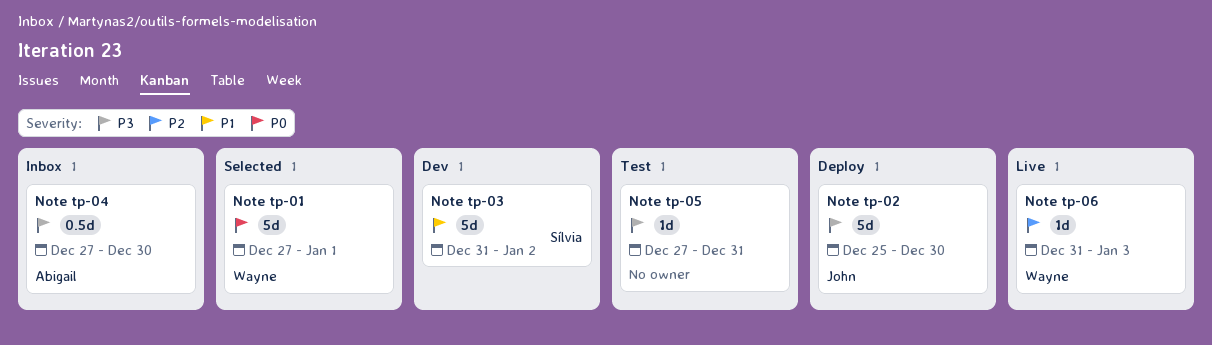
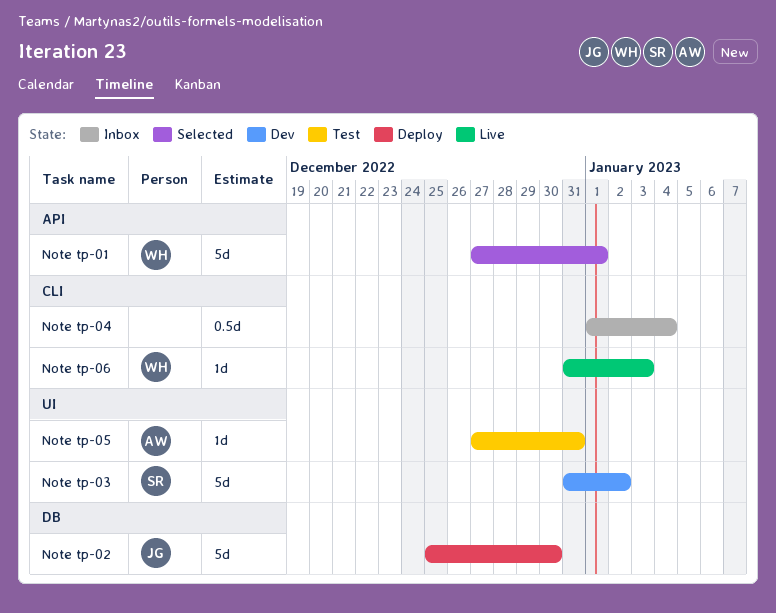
Note tp-04, owner: Abigail -> none
Note tp-04, start: Dec 27 -> Jan 1
Note tp-04, due: Dec 30 -> Jan 4
Note tp-05, owner: none -> Abigail

